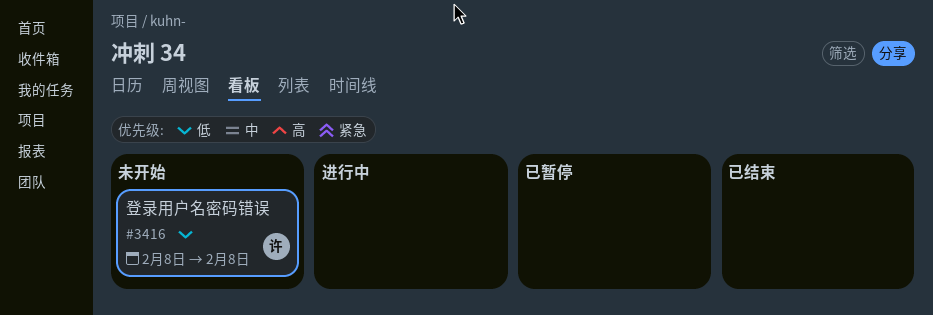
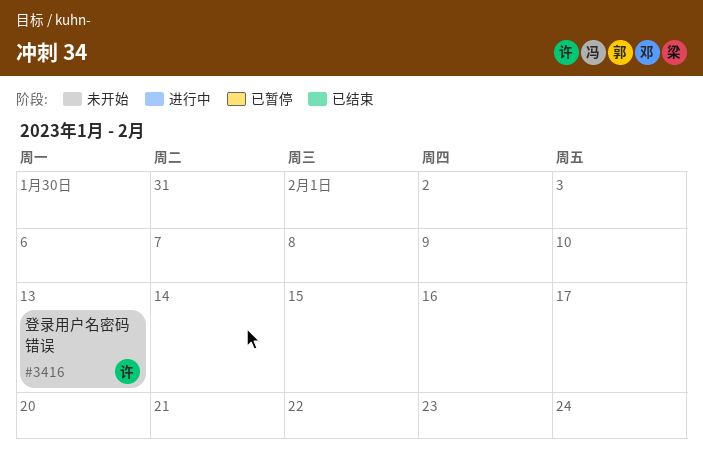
#3416, due: Feb 8 -> Feb 13

